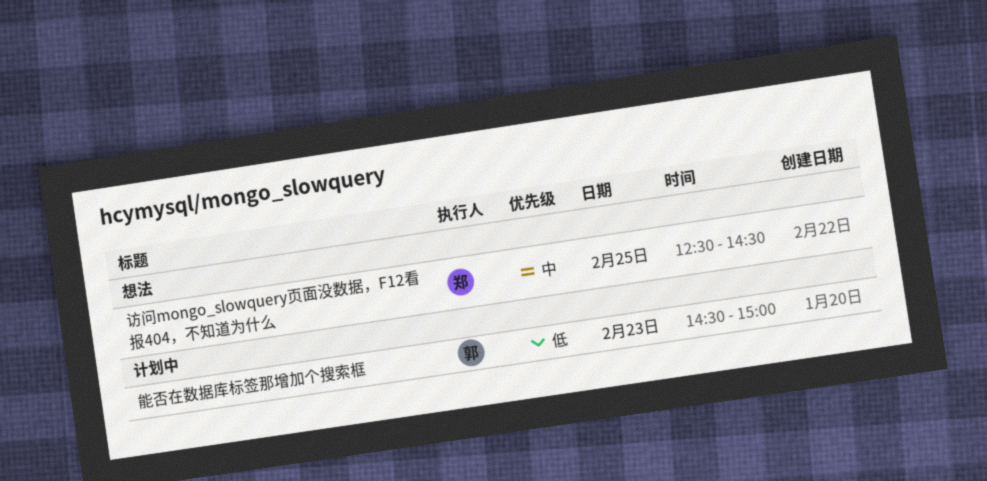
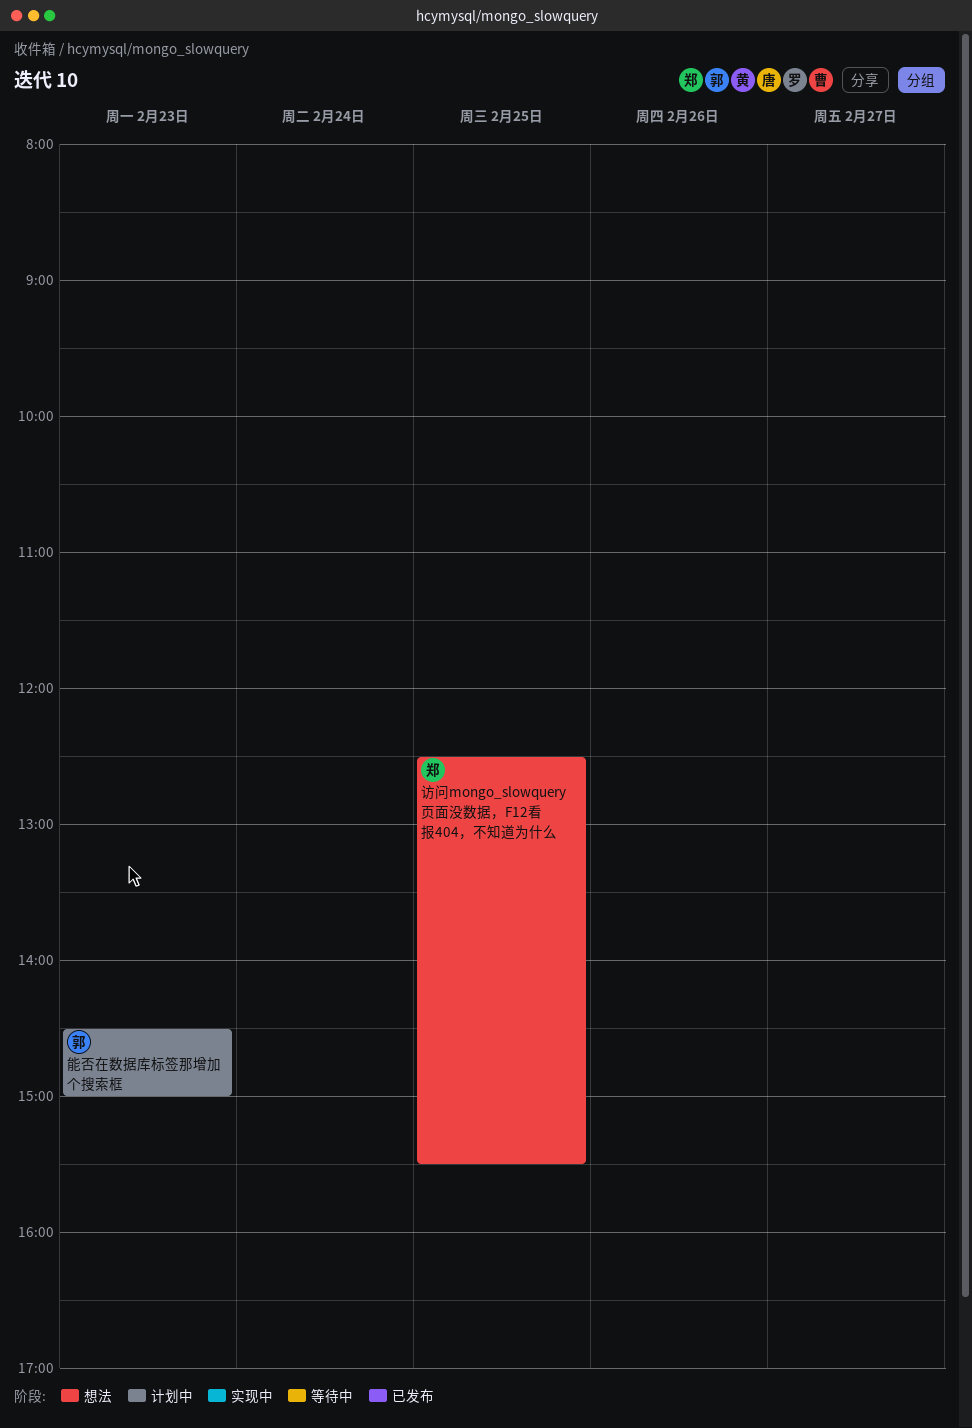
访问mongo_slowquery页面没数据，F12看报404，不知道为什么, ends: 14:30 -> 15:30

